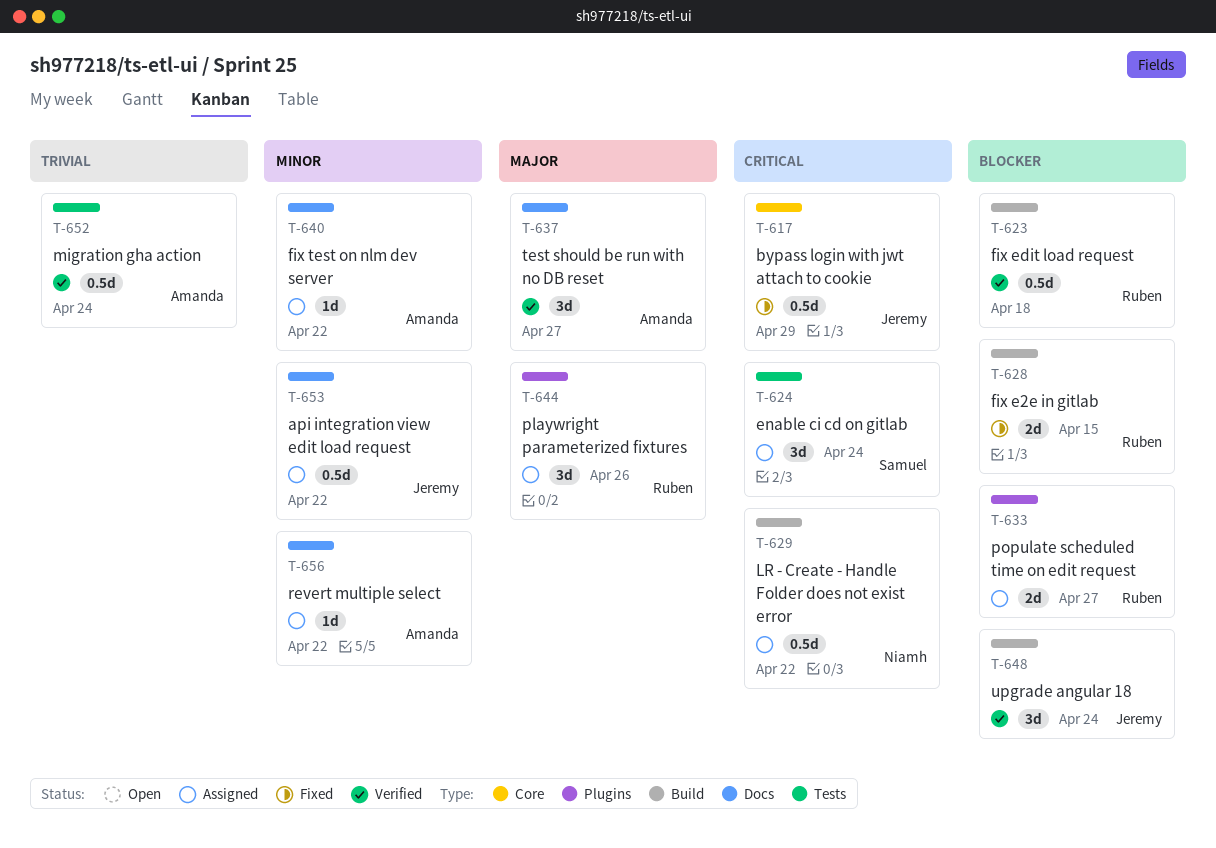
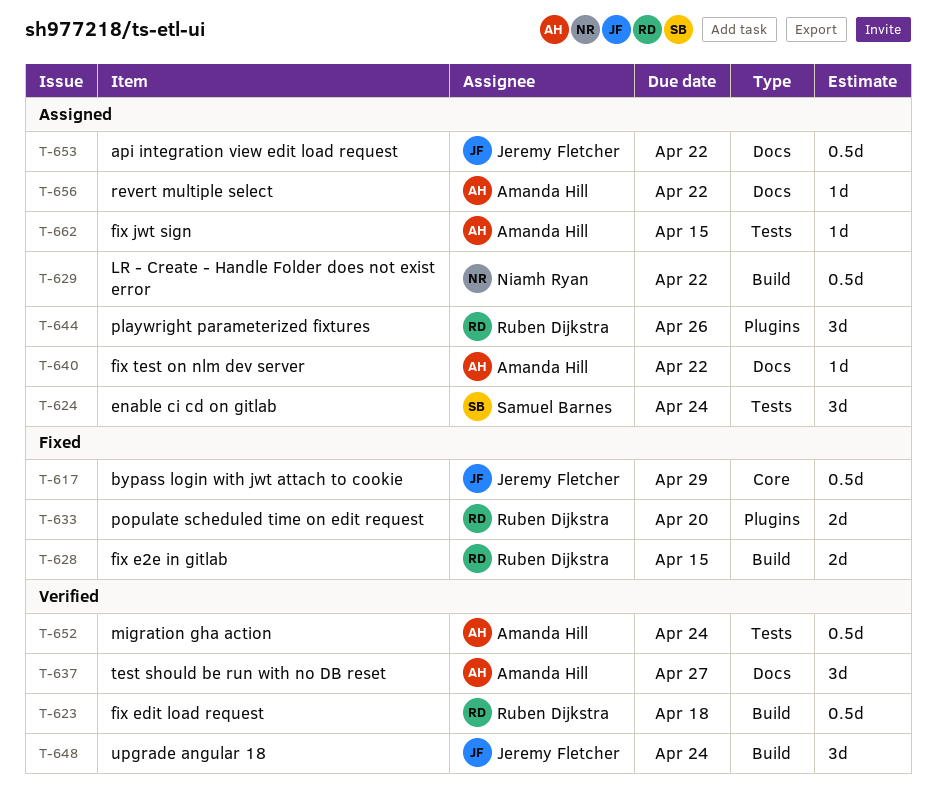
T-633, status: Assigned -> Fixed
T-633, due: Apr 27 -> Apr 20
T-662: none -> present

